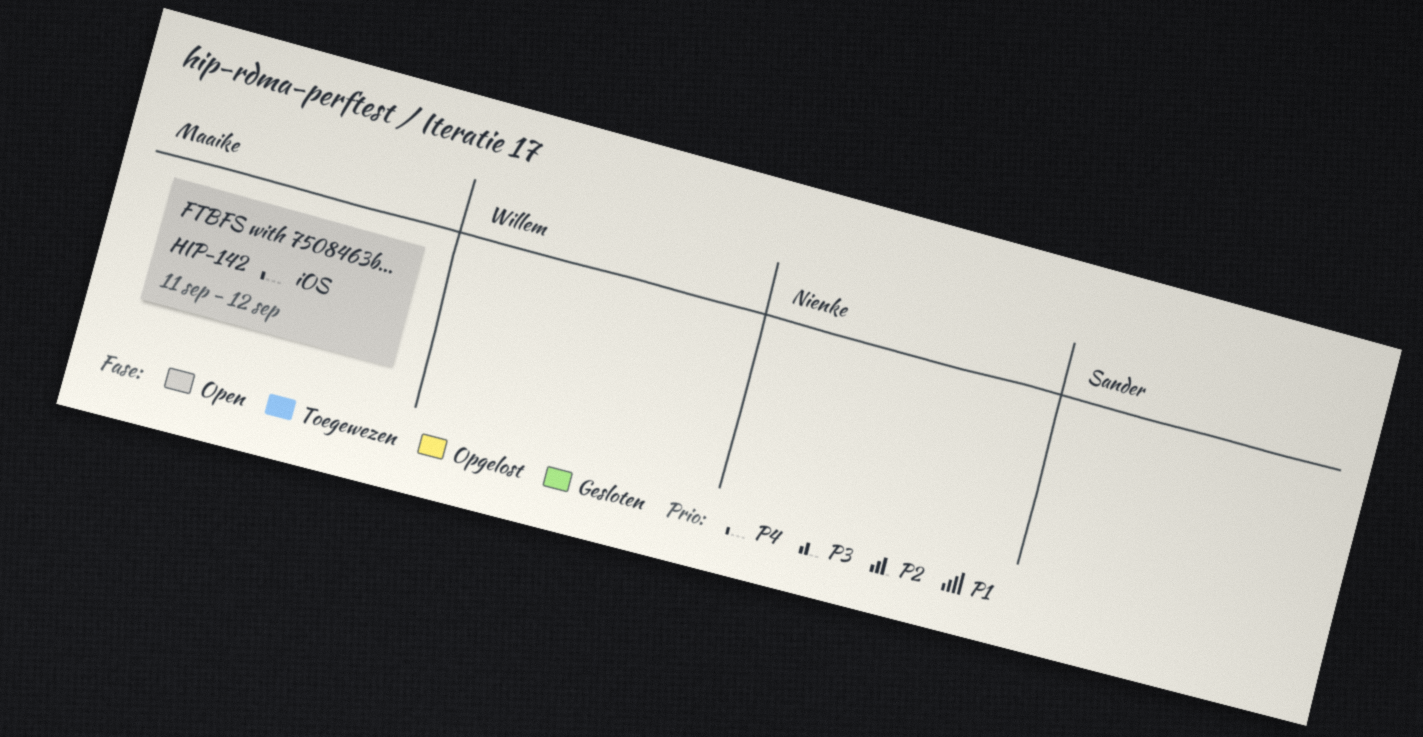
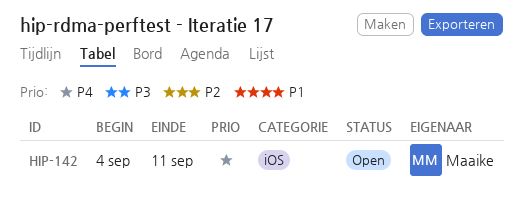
HIP-142, start: Sep 11 -> Sep 4
HIP-142, due: Sep 12 -> Sep 11

